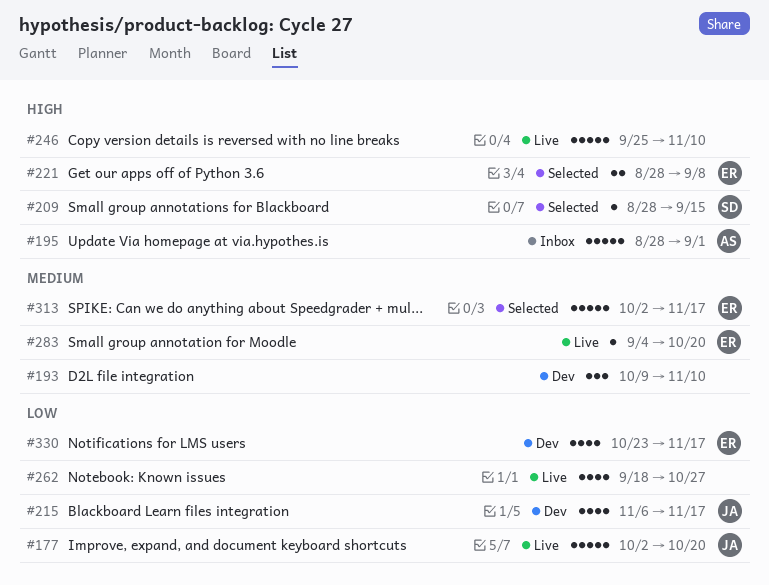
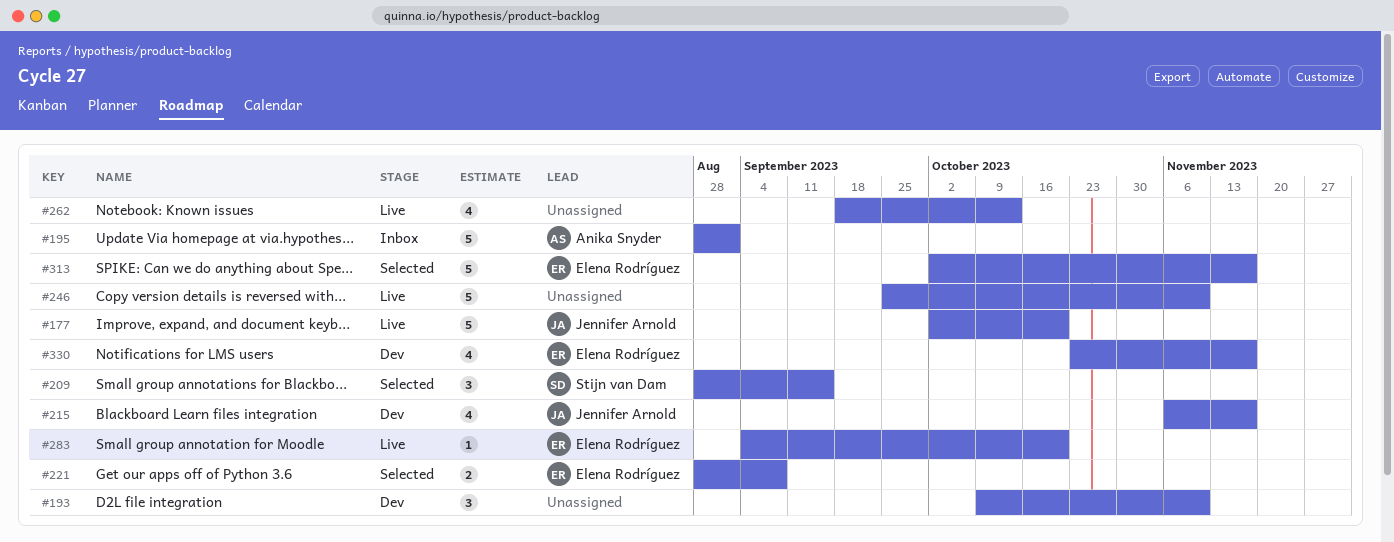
#209, estimate: 1 -> 3
#262, due: Oct 27 -> Oct 13

